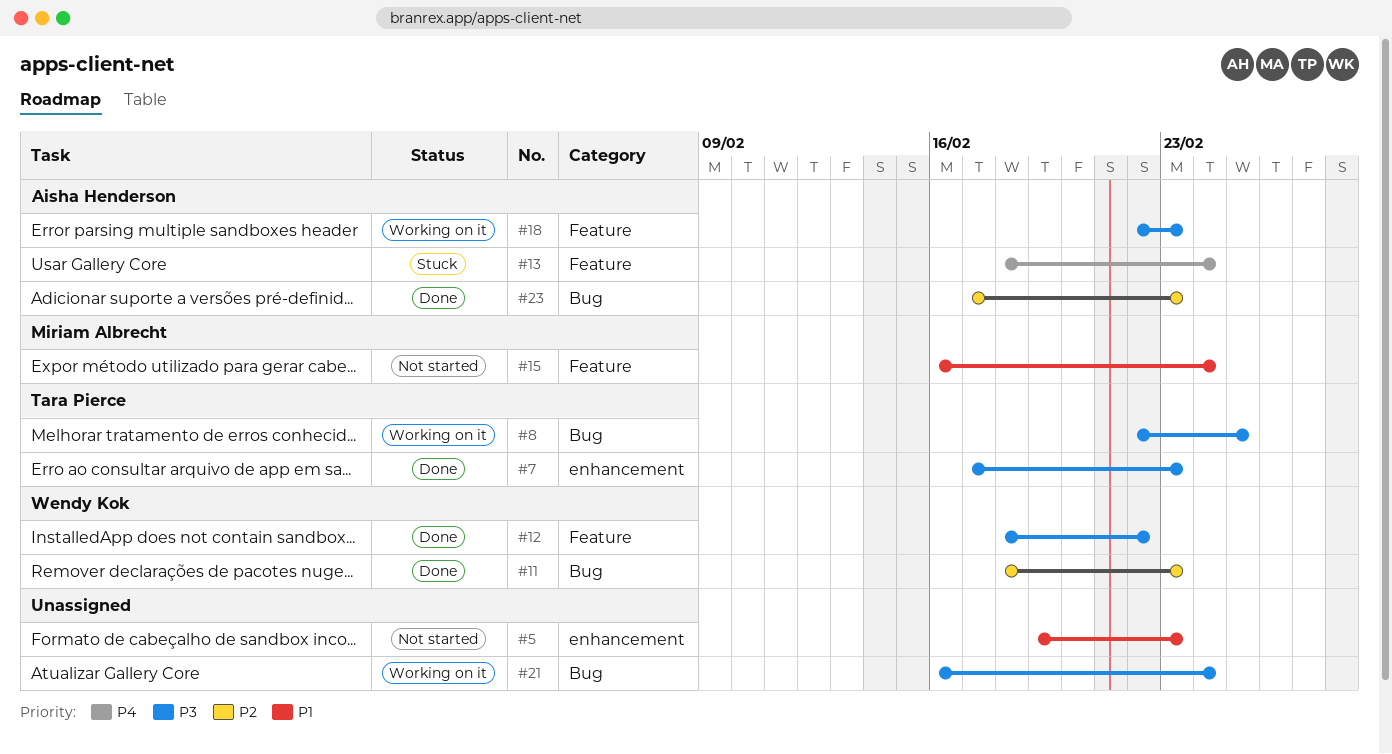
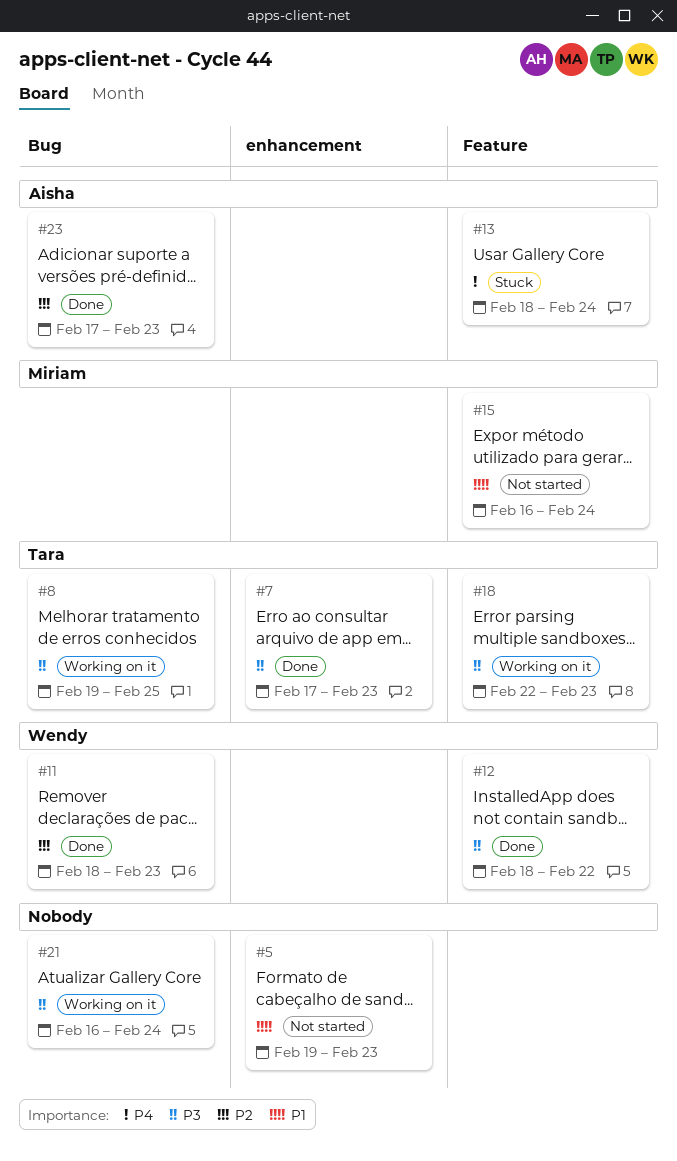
#8, start: Feb 22 -> Feb 19
#18, owner: Aisha Henderson -> Tara Pierce

